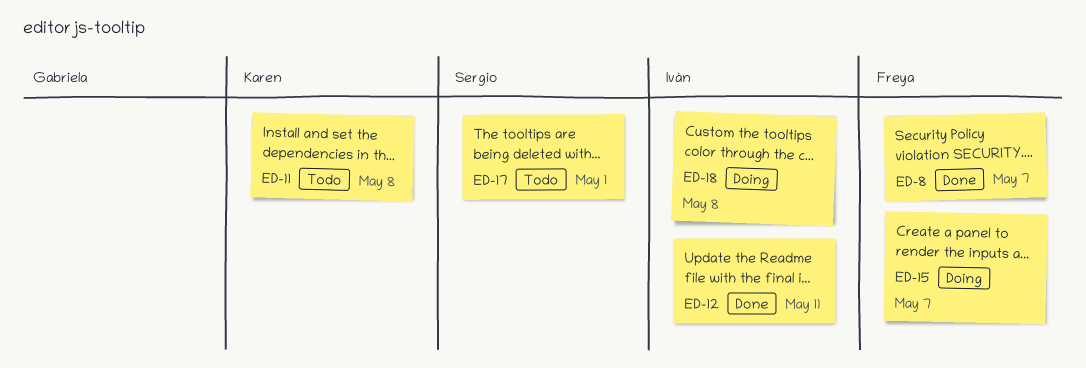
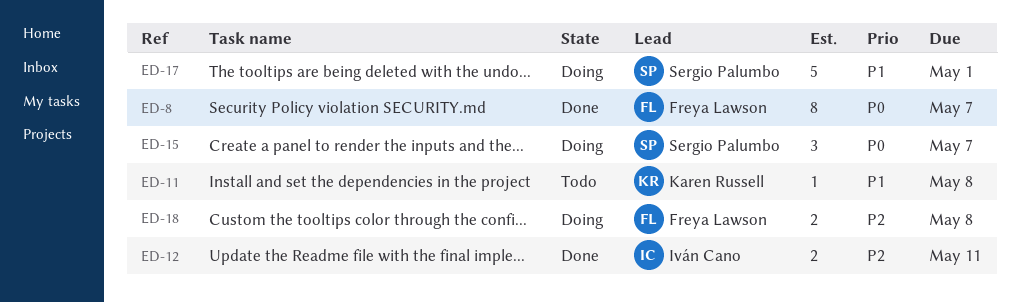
ED-15, owner: Freya Lawson -> Sergio Palumbo
ED-17, status: Todo -> Doing
ED-18, owner: Iván Cano -> Freya Lawson

